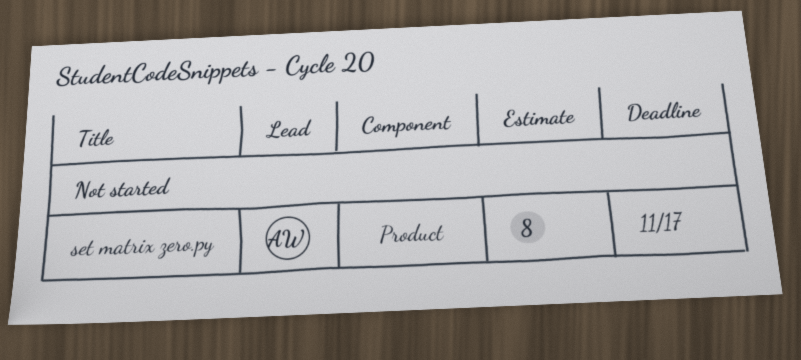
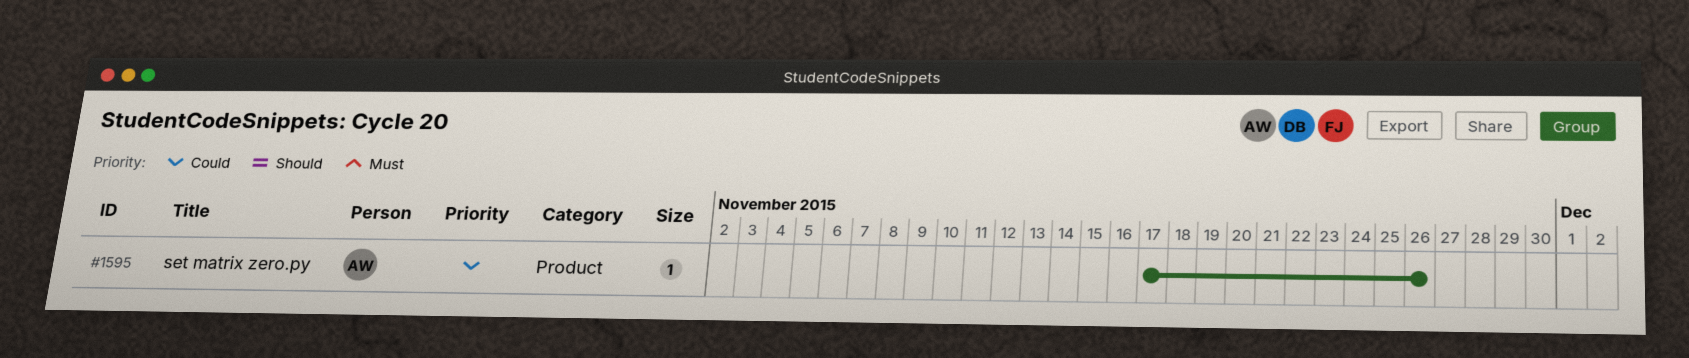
set matrix zero.py, estimate: 8 -> 1
set matrix zero.py, due: Nov 17 -> Nov 26

